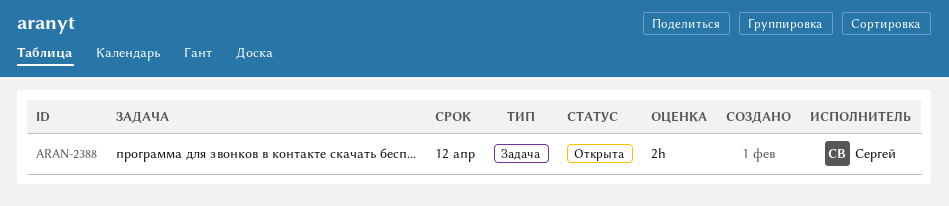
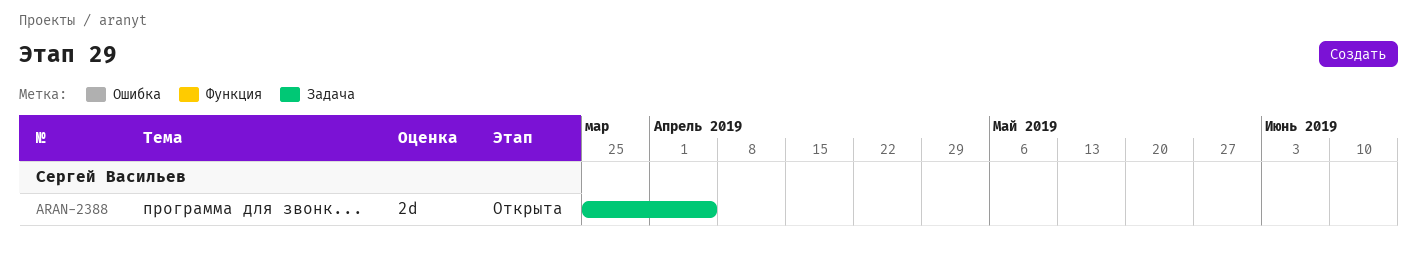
ARAN-2388, estimate: 2h -> 2d
ARAN-2388, due: Apr 12 -> Apr 5

